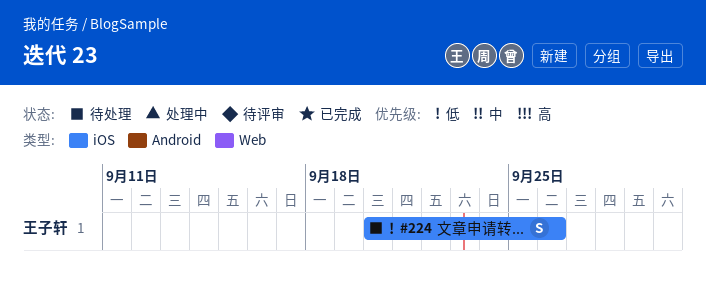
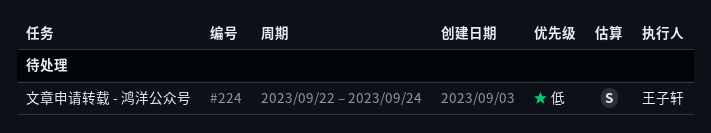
#224, start: Sep 20 -> Sep 22
#224, due: Sep 26 -> Sep 24

